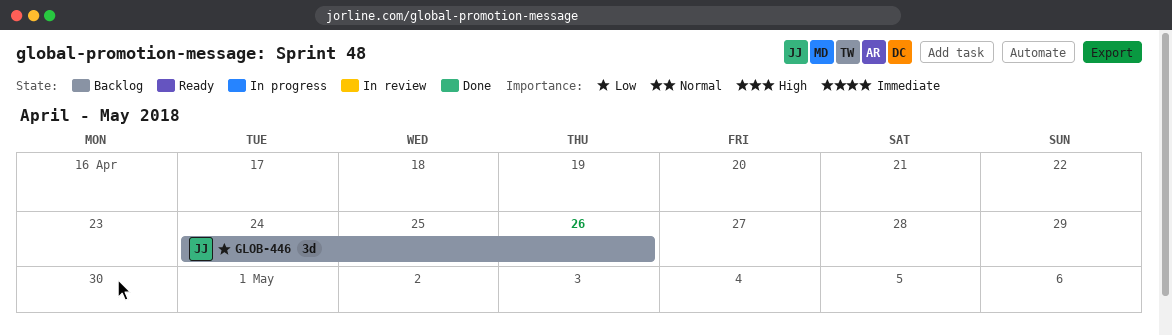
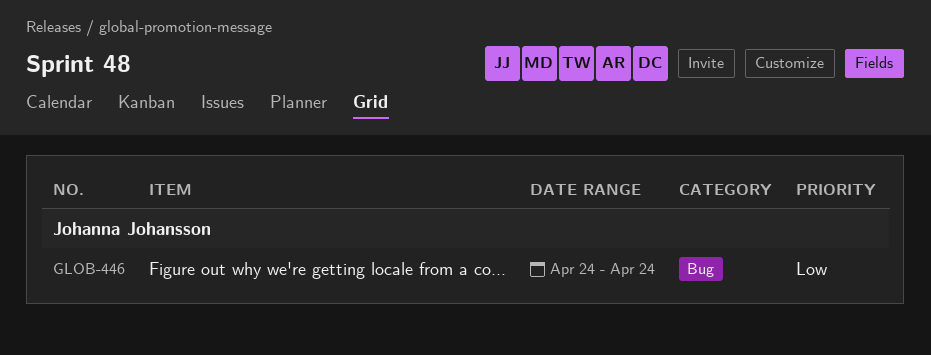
GLOB-446, due: Apr 26 -> Apr 24

